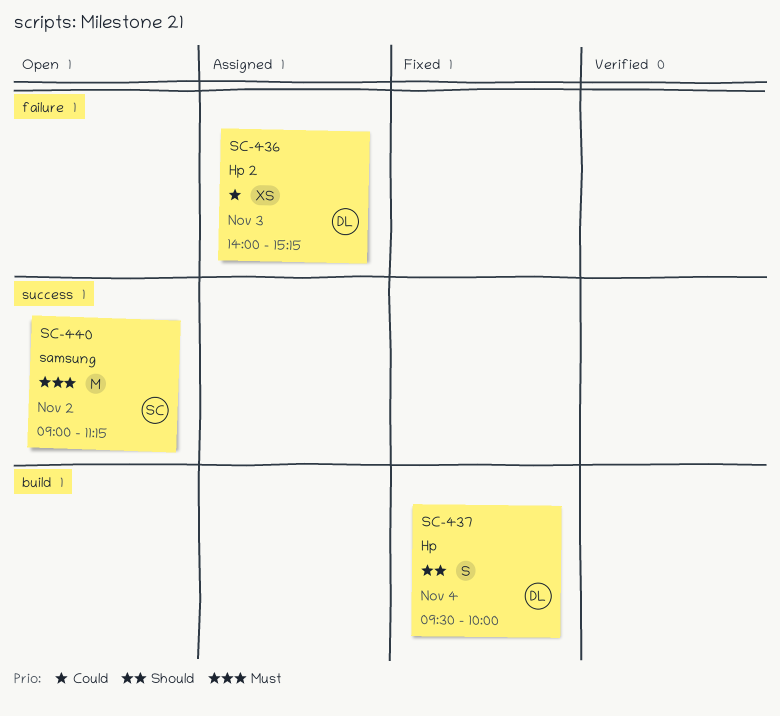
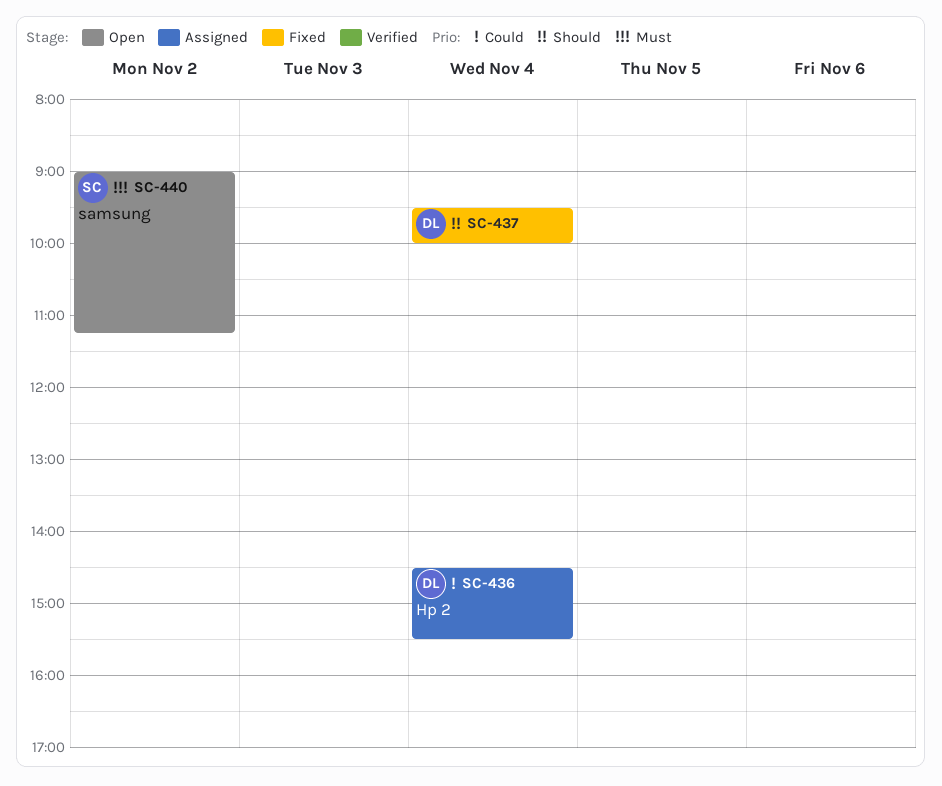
SC-436, day: Nov 3 -> Nov 4
SC-436, begins: 14:00 -> 14:30
SC-436, ends: 15:15 -> 15:30

